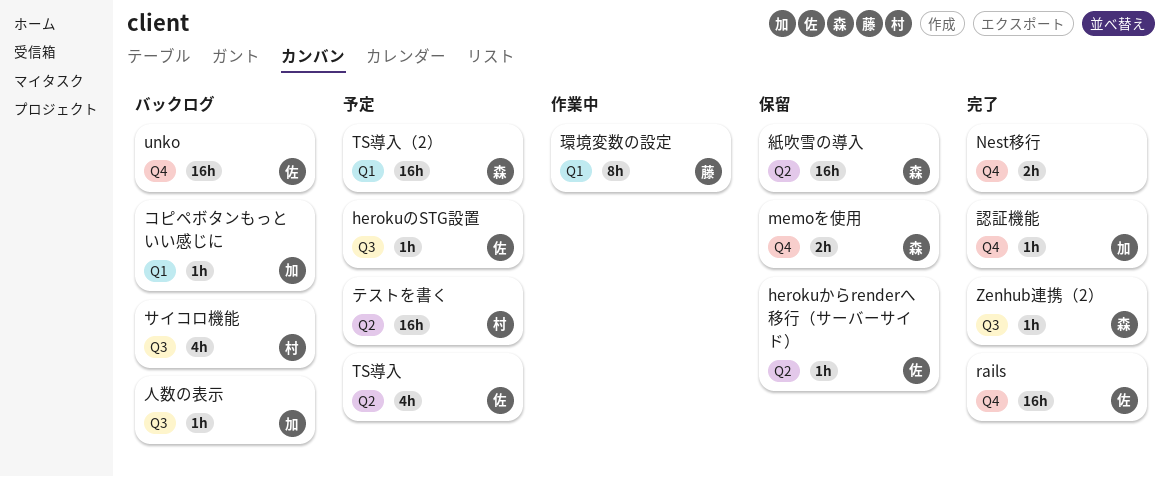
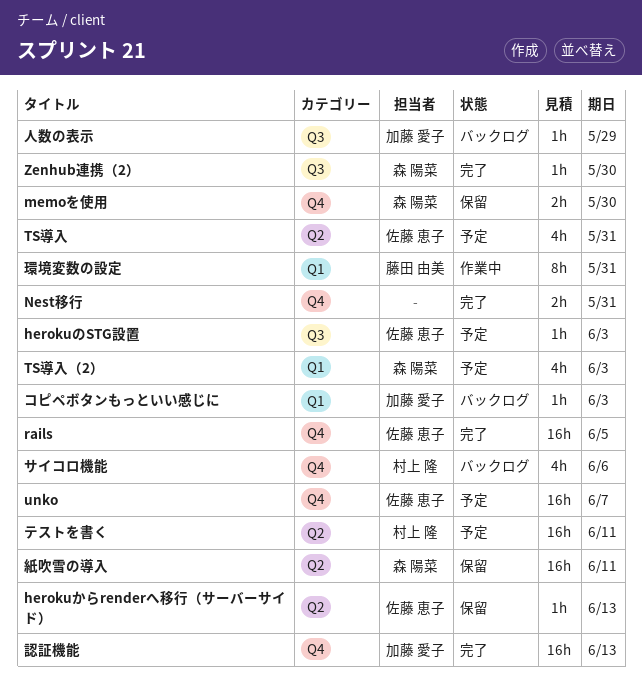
TS導入（2）, estimate: 16h -> 4h
unko, status: バックログ -> 予定
サイコロ機能, label: Q3 -> Q4
認証機能, estimate: 1h -> 16h

